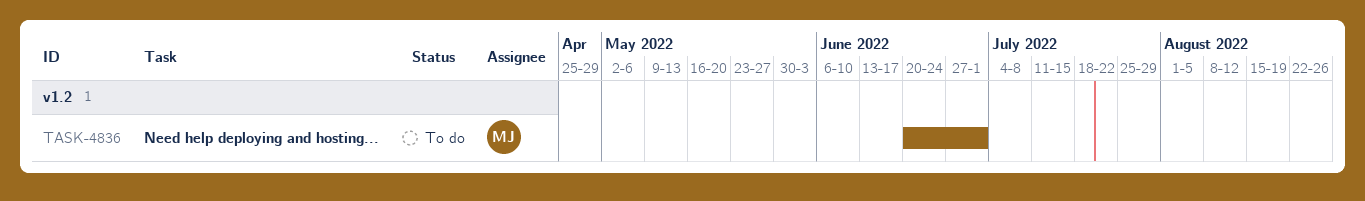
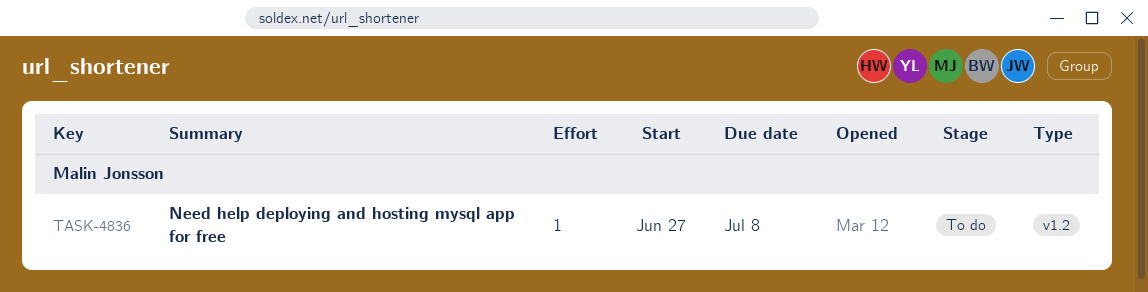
TASK-4836, start: Jun 20 -> Jun 27
TASK-4836, due: Jul 1 -> Jul 8

